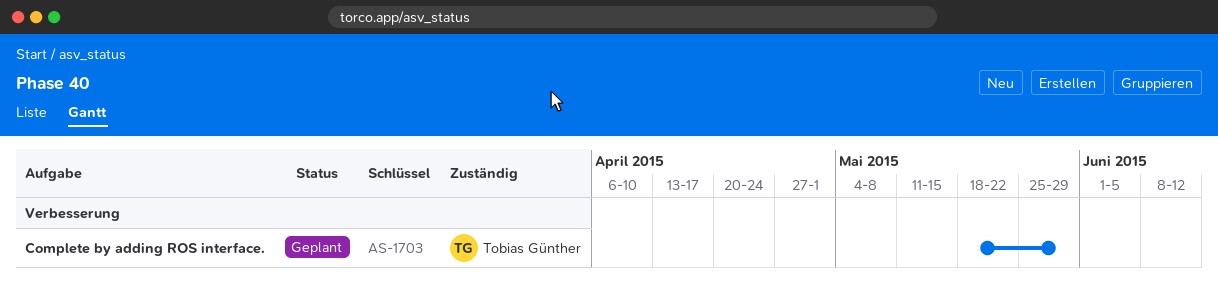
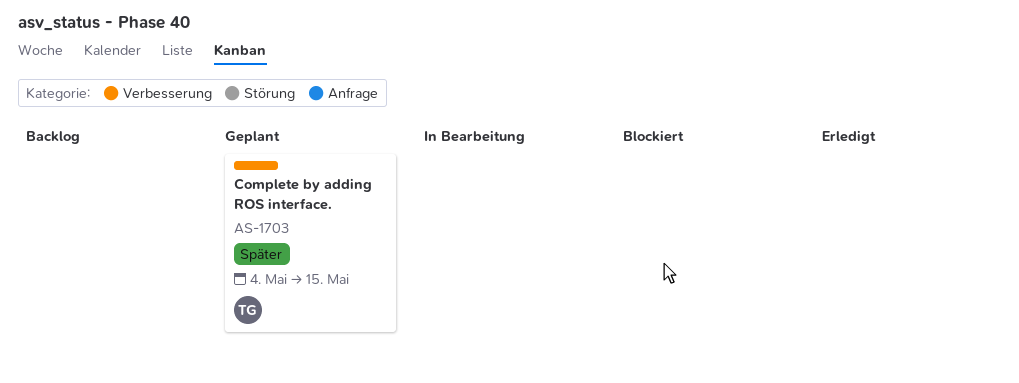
AS-1703, start: May 18 -> May 4
AS-1703, due: May 29 -> May 15

